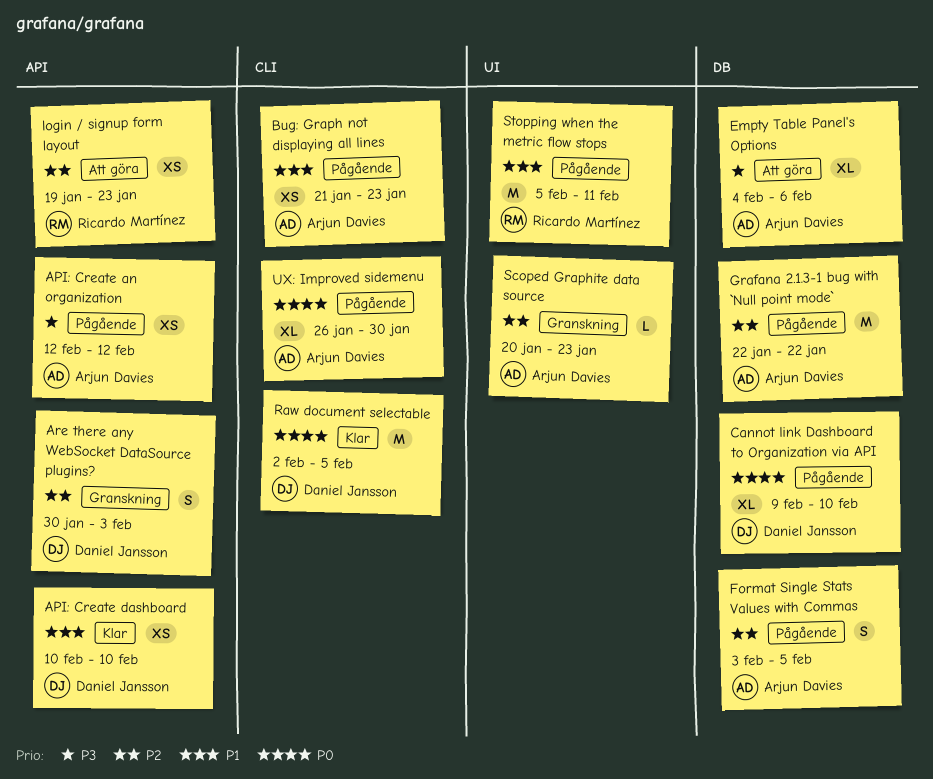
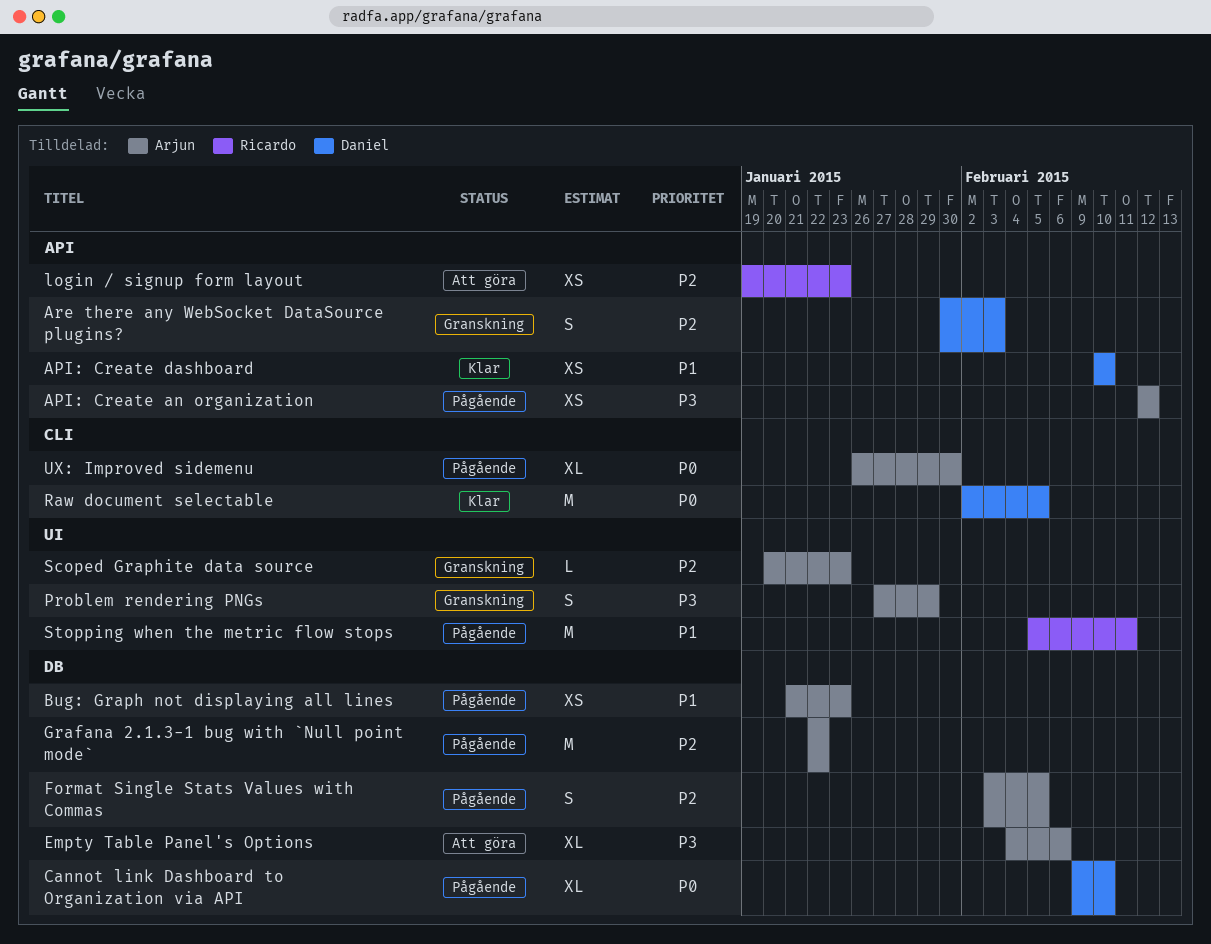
Bug: Graph not displaying all lines, label: CLI -> DB
Problem rendering PNGs: none -> present

